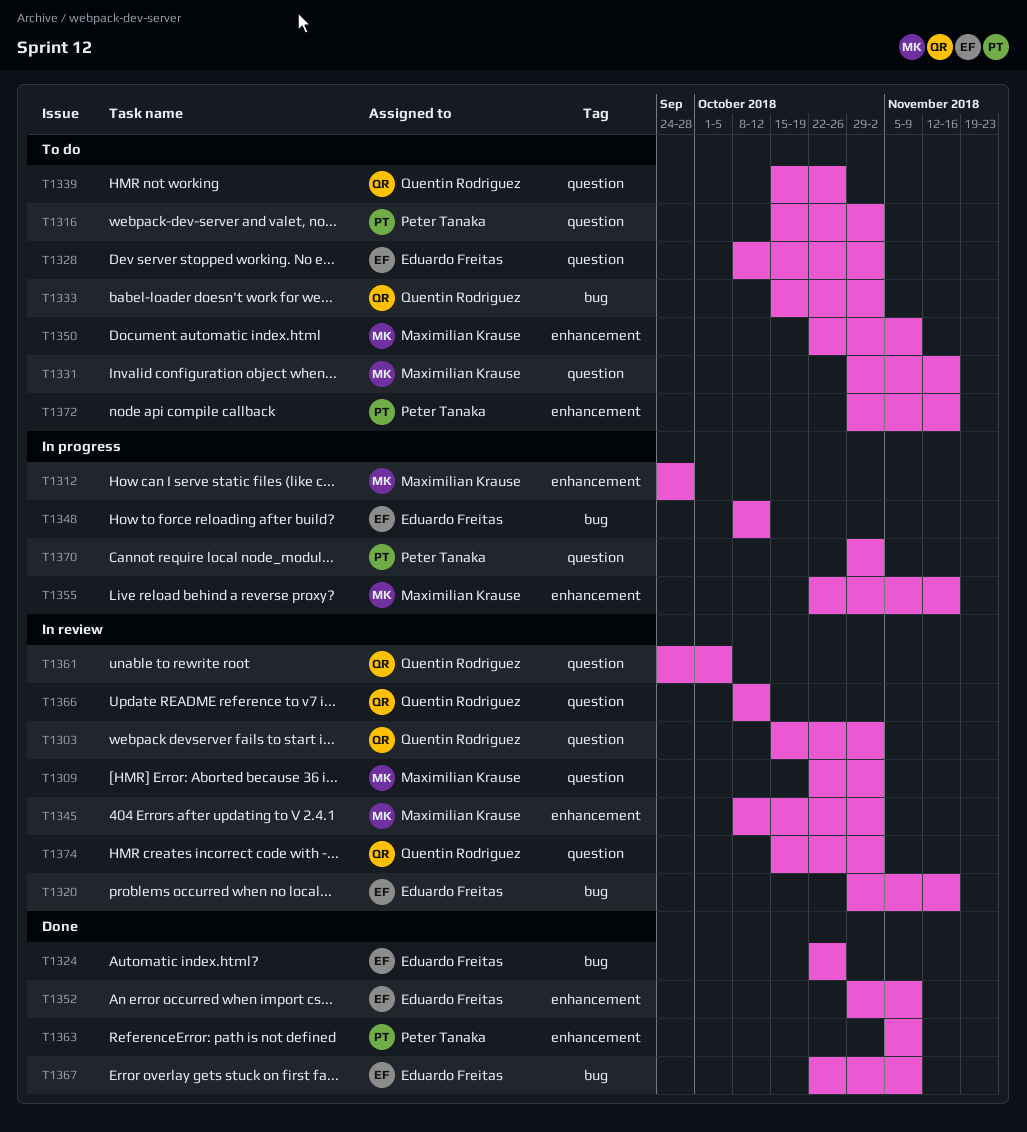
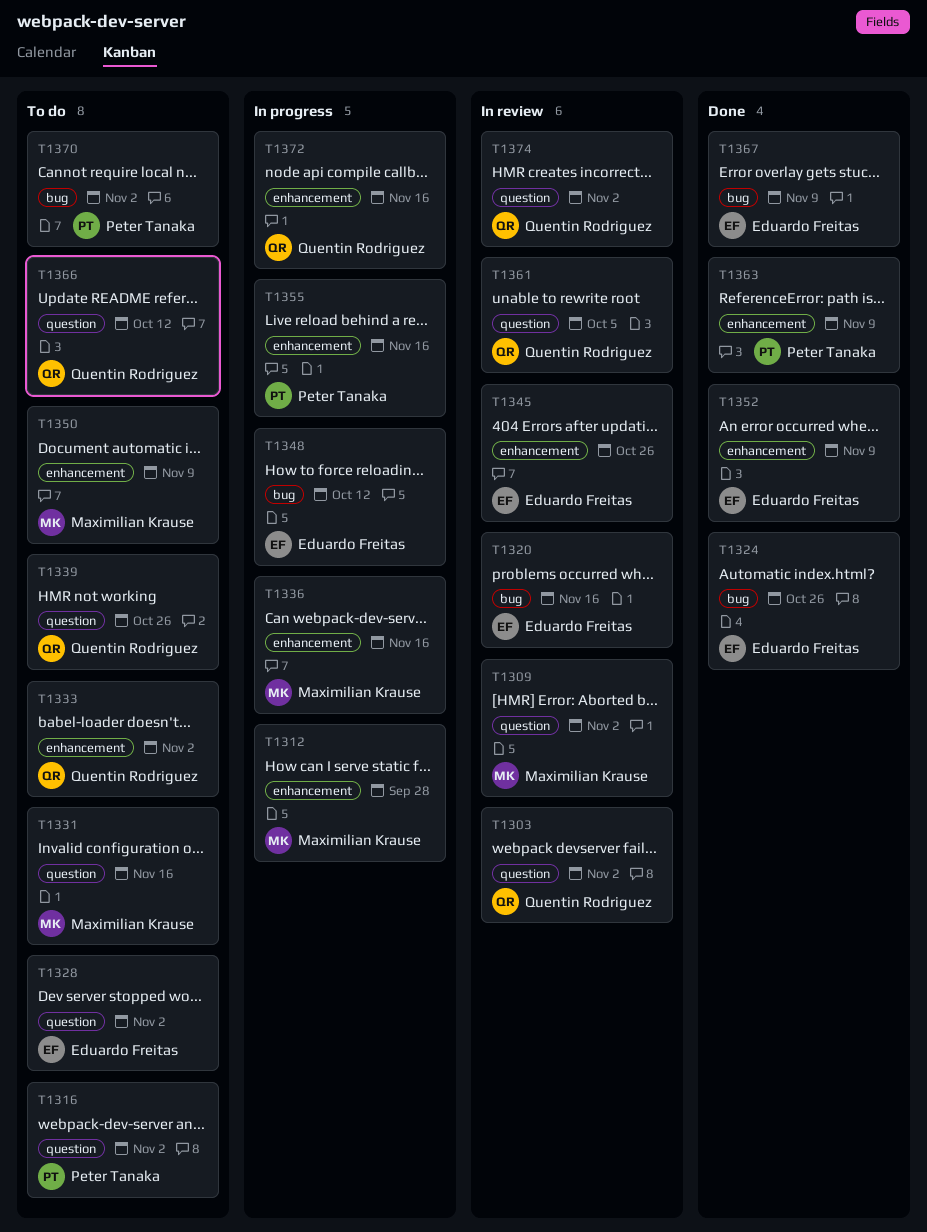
T1333, label: bug -> enhancement
T1336: none -> present
T1345, owner: Maximilian Krause -> Eduardo Freitas
T1345, due: Nov 2 -> Oct 26
T1355, owner: Maximilian Krause -> Peter Tanaka
T1366, status: In review -> To do
T1370, status: In progress -> To do
T1370, label: question -> bug
T1372, status: To do -> In progress
T1372, owner: Peter Tanaka -> Quentin Rodriguez

